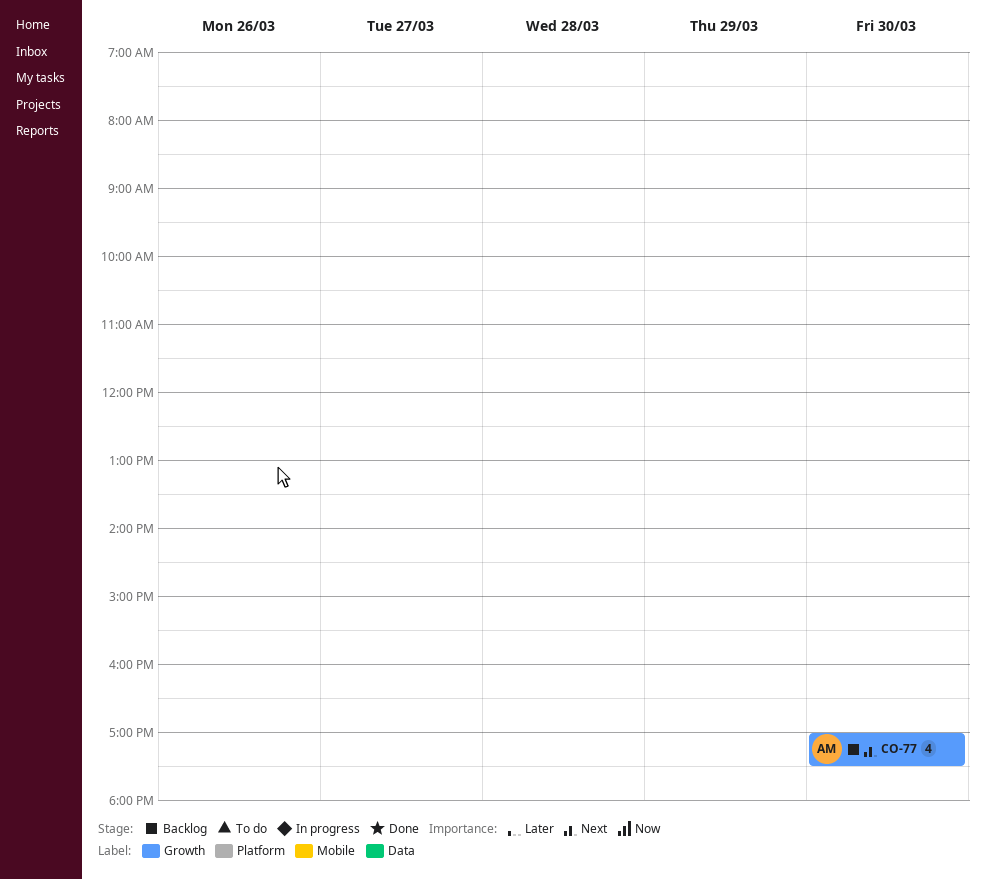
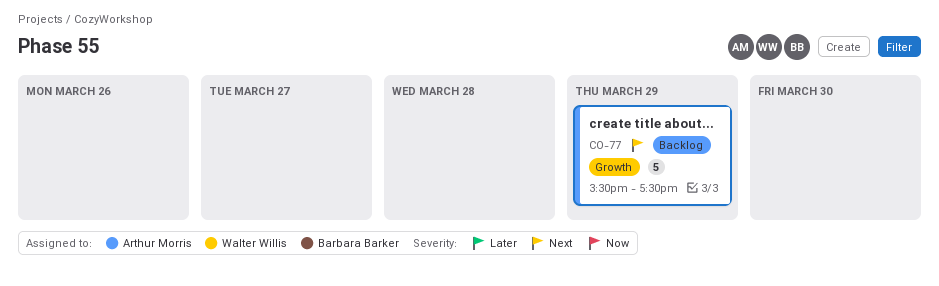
CO-77, estimate: 4 -> 5
CO-77, day: Mar 30 -> Mar 29
CO-77, begins: 17:00 -> 15:30

